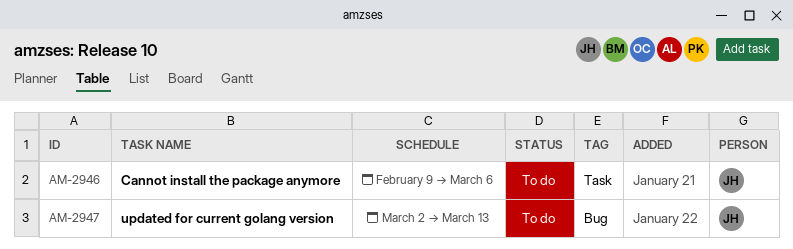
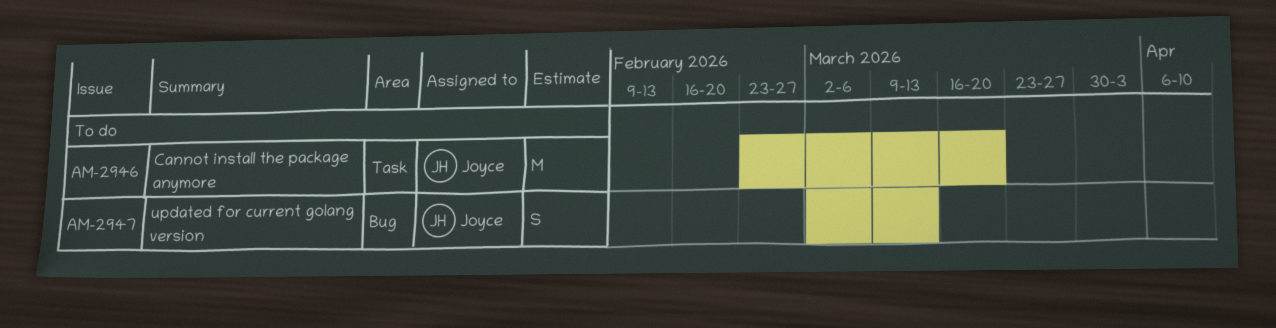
AM-2946, start: Feb 9 -> Feb 23
AM-2946, due: Mar 6 -> Mar 20

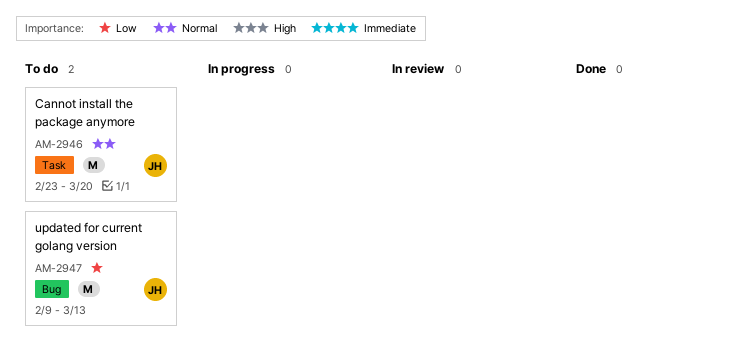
AM-2947, estimate: S -> M
AM-2947, start: Mar 2 -> Feb 9

